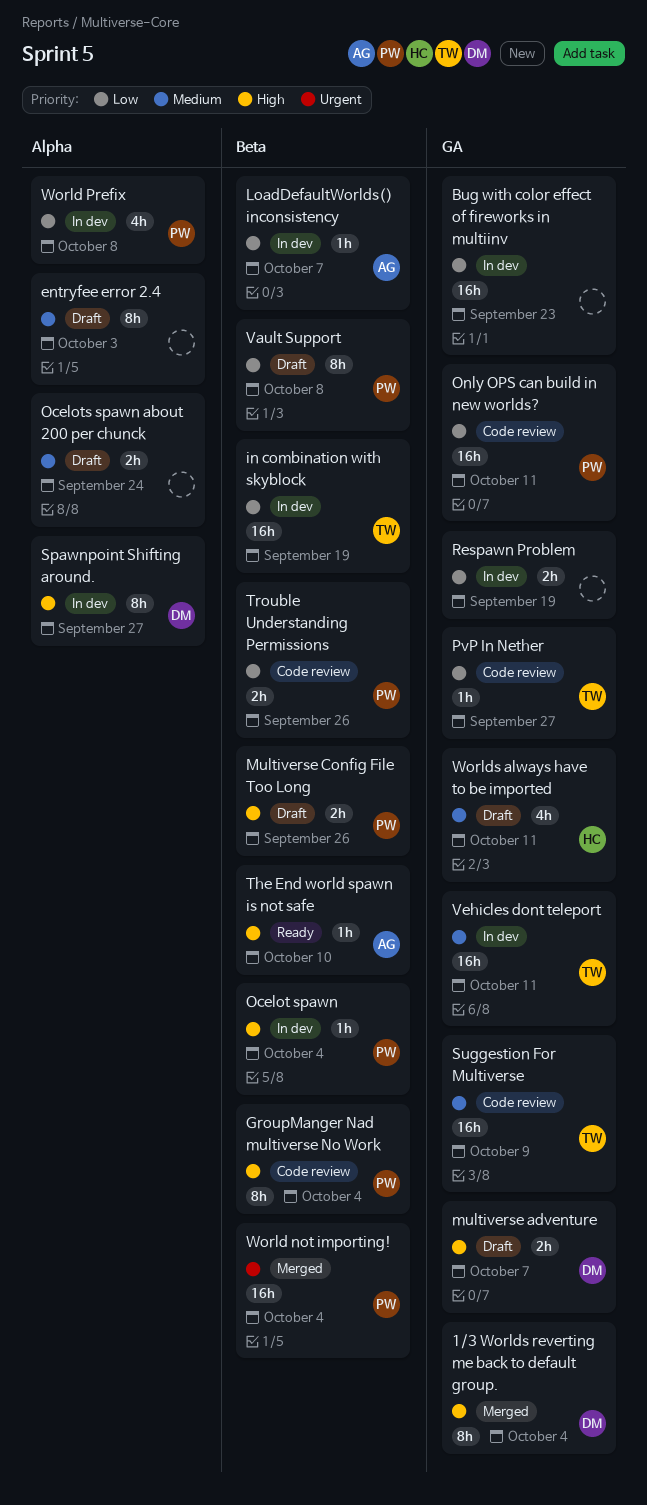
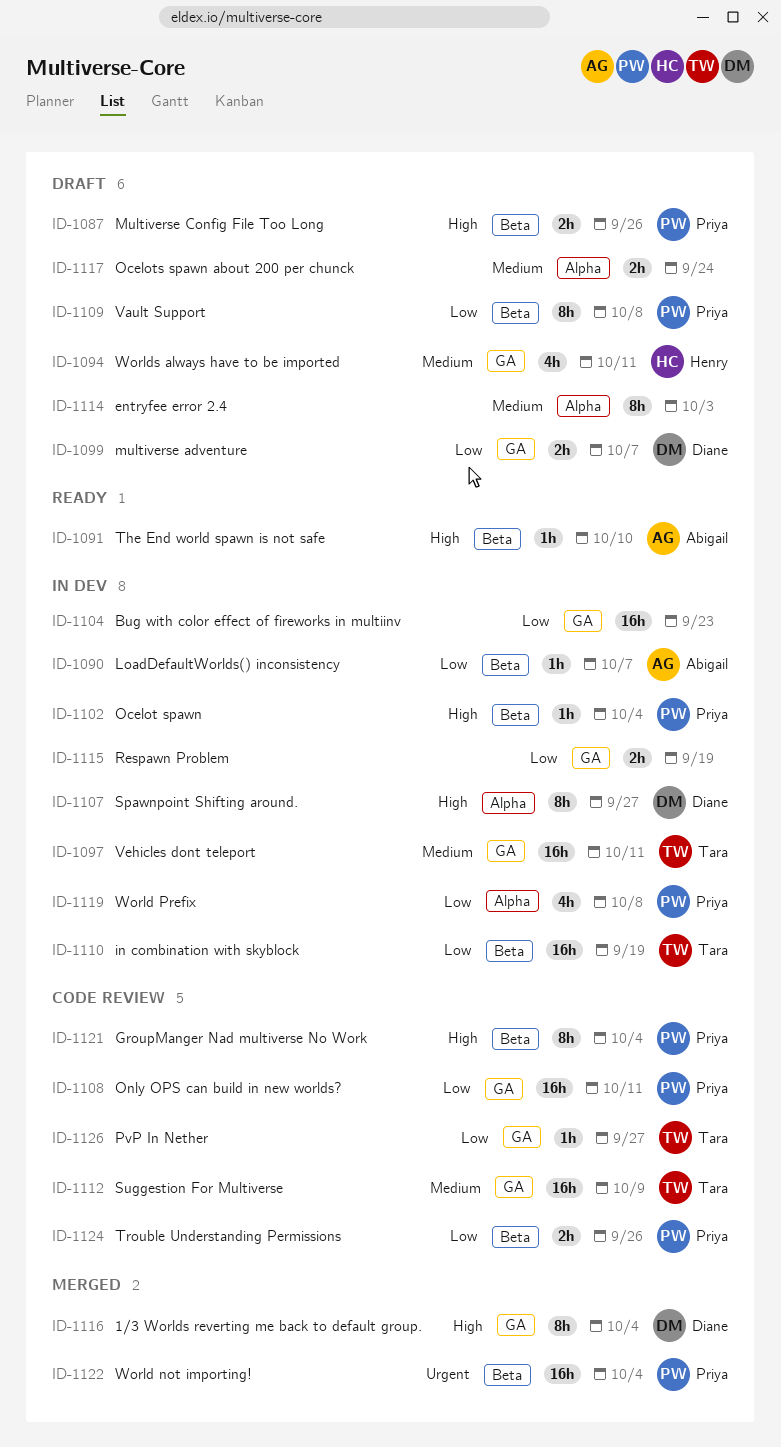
multiverse adventure, priority: High -> Low

